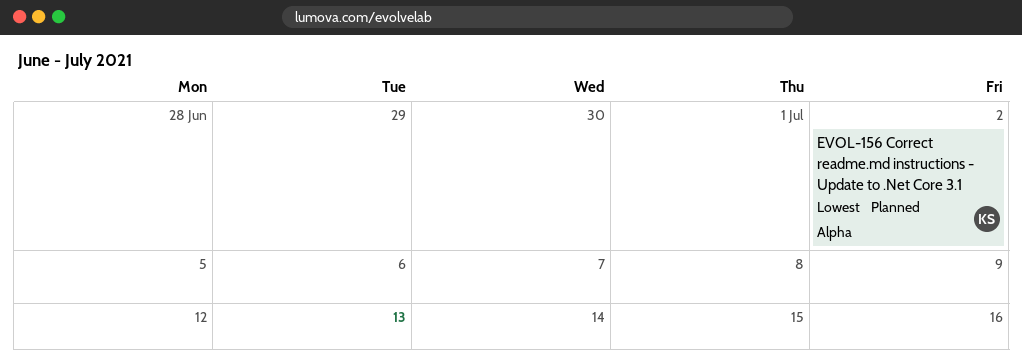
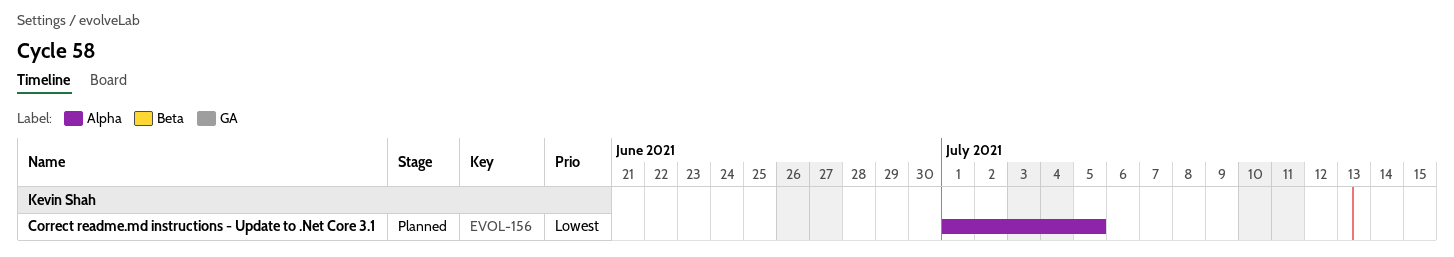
EVOL-156, due: Jul 2 -> Jul 5

